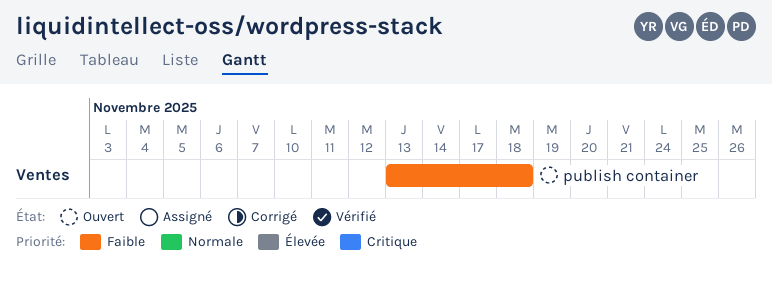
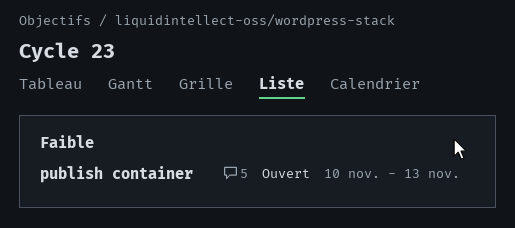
publish container, start: Nov 13 -> Nov 10
publish container, due: Nov 18 -> Nov 13

